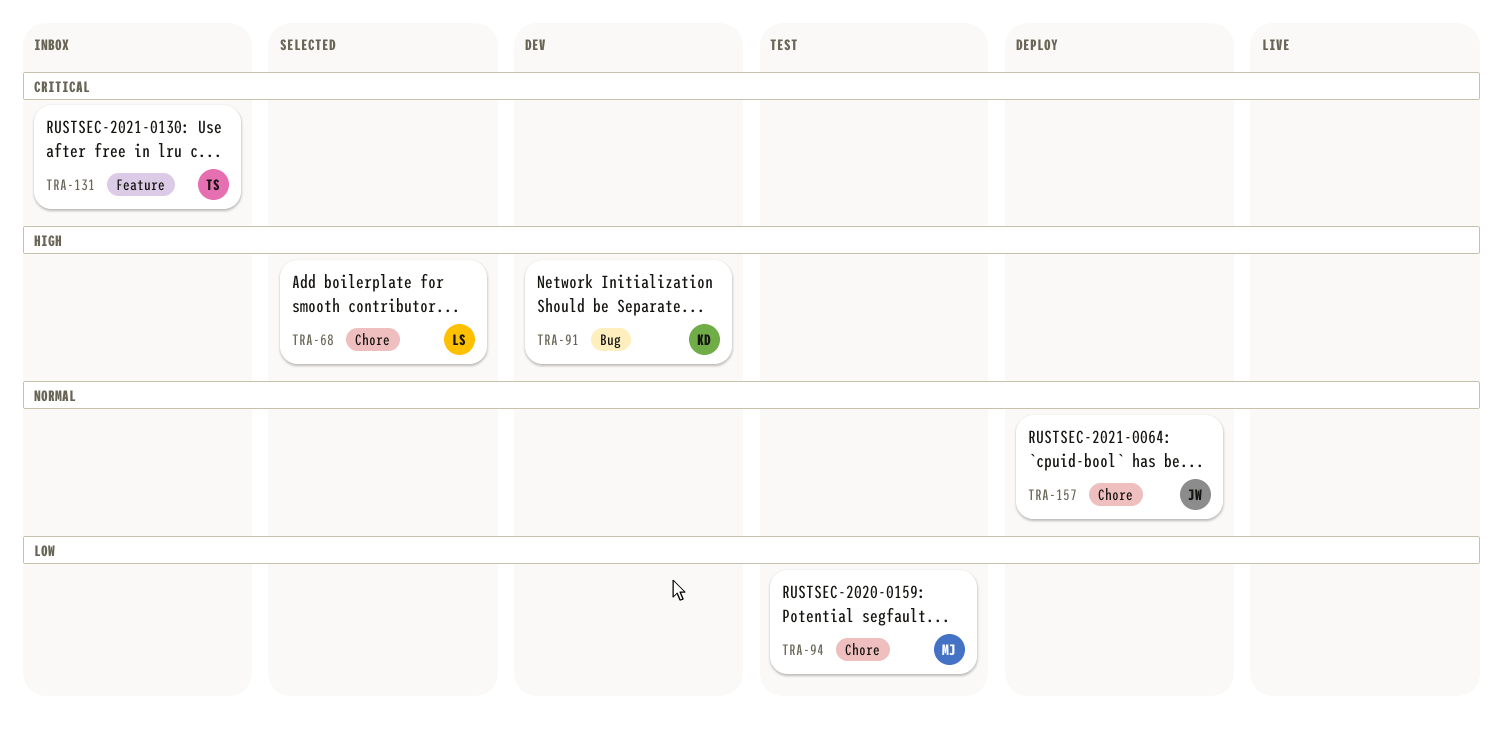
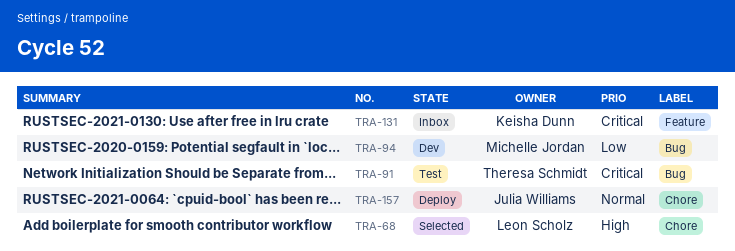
TRA-91, status: Dev -> Test
TRA-91, owner: Keisha Dunn -> Theresa Schmidt
TRA-91, priority: High -> Critical
TRA-94, status: Test -> Dev
TRA-94, label: Chore -> Bug
TRA-131, owner: Theresa Schmidt -> Keisha Dunn

